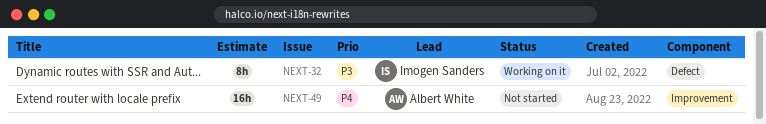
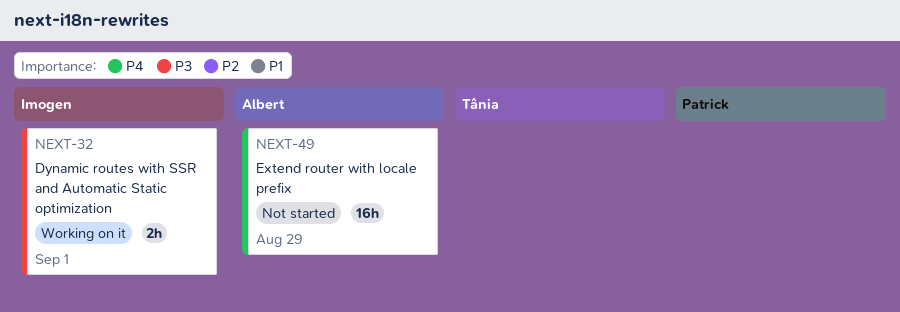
NEXT-32, estimate: 8h -> 2h

